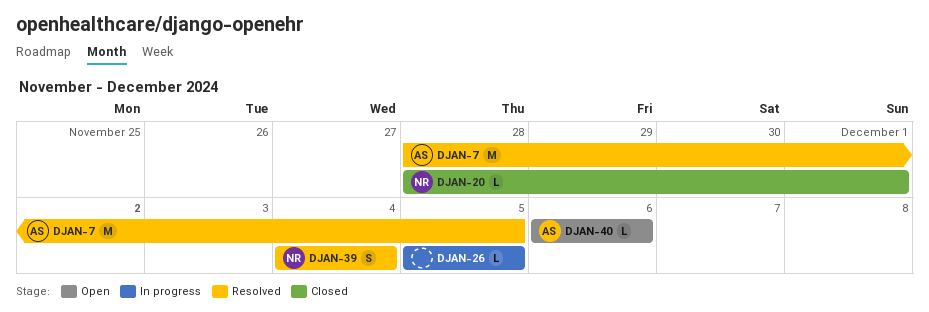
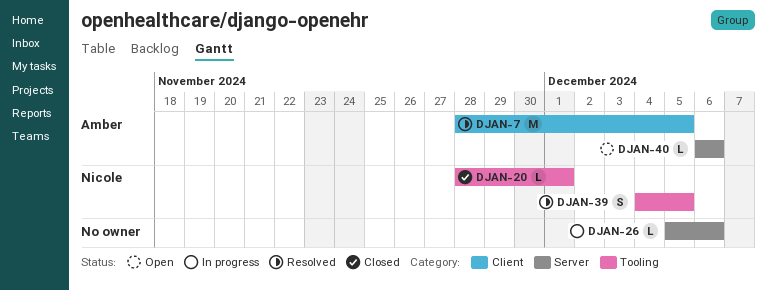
DJAN-26, due: Dec 5 -> Dec 6
DJAN-39, due: Dec 4 -> Dec 5

